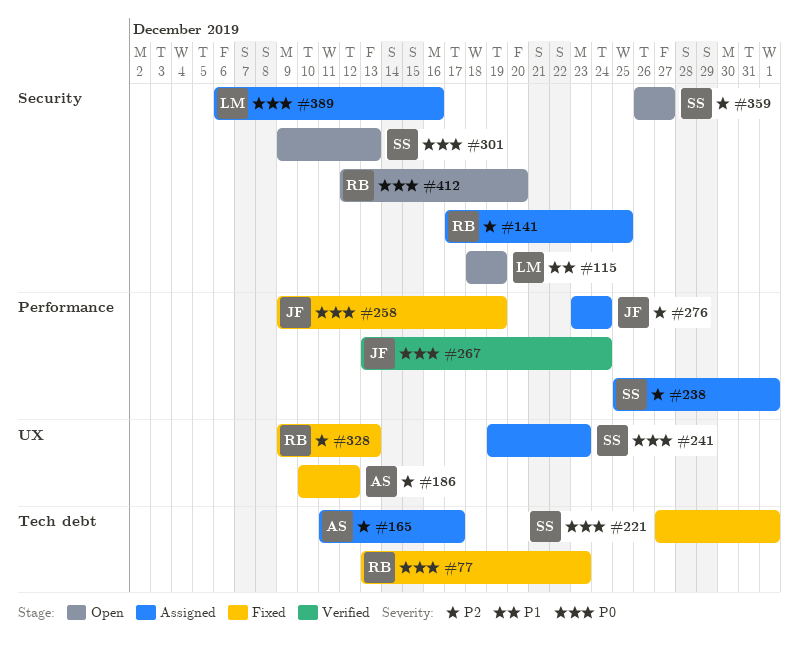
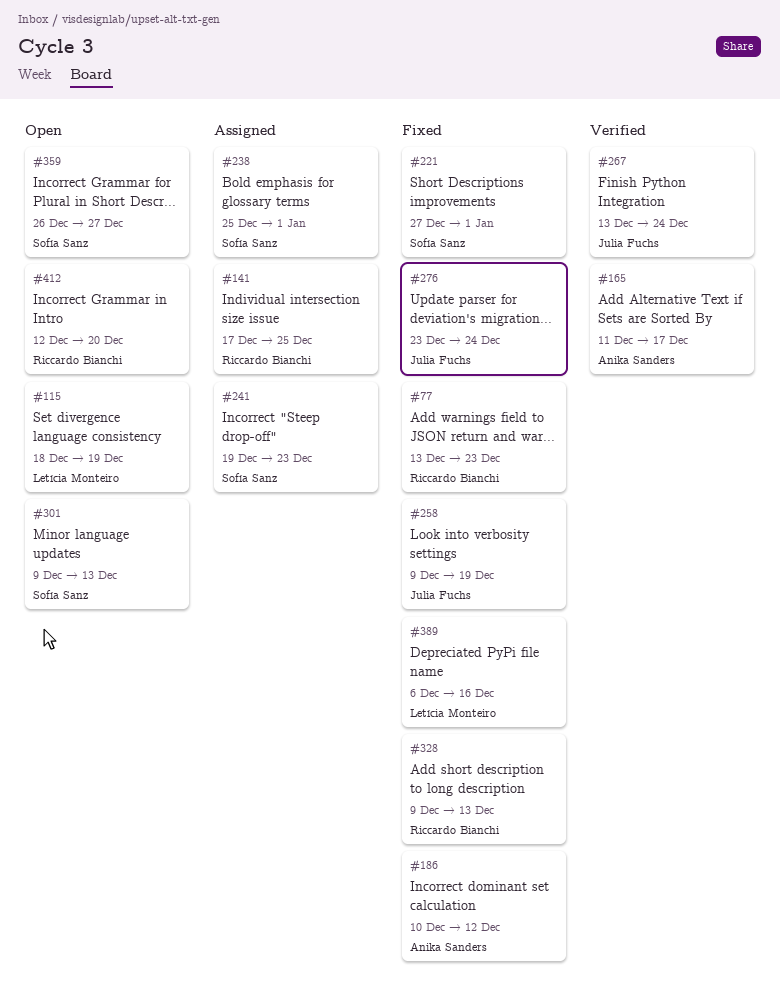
#165, status: Assigned -> Verified
#276, status: Assigned -> Fixed
#389, status: Assigned -> Fixed

